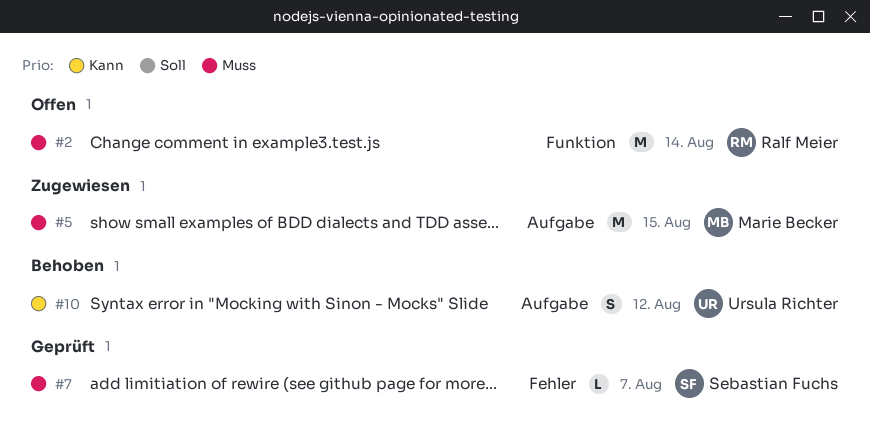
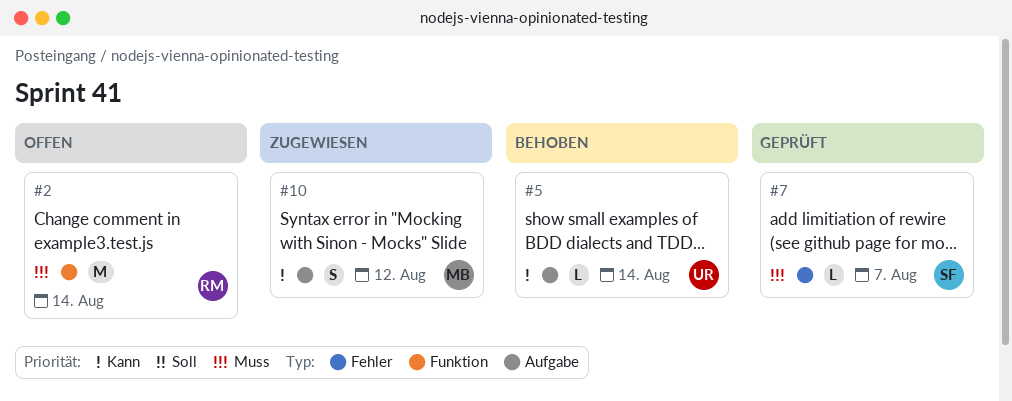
#5, status: Zugewiesen -> Behoben
#5, owner: Marie Becker -> Ursula Richter
#5, priority: Muss -> Kann
#5, estimate: M -> L
#5, due: Aug 15 -> Aug 14
#10, status: Behoben -> Zugewiesen
#10, owner: Ursula Richter -> Marie Becker

